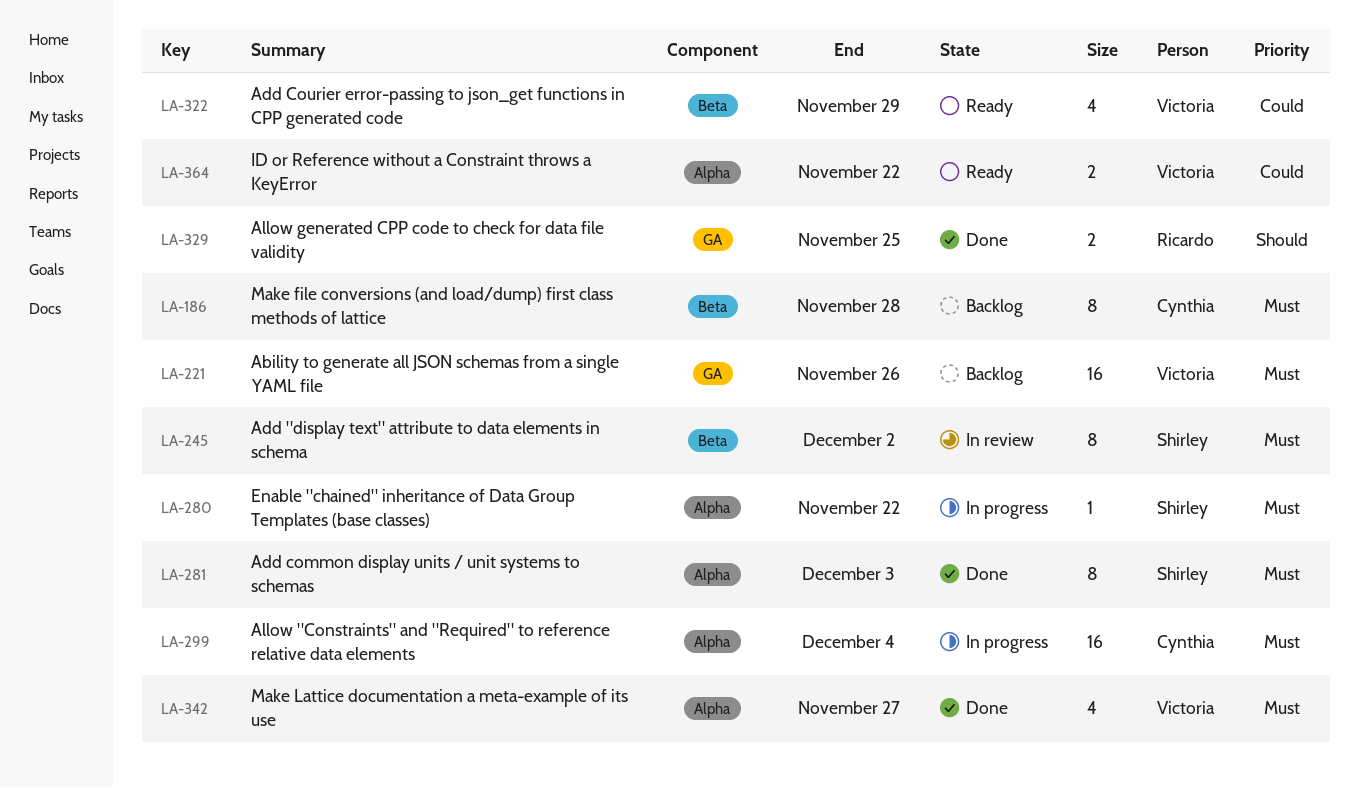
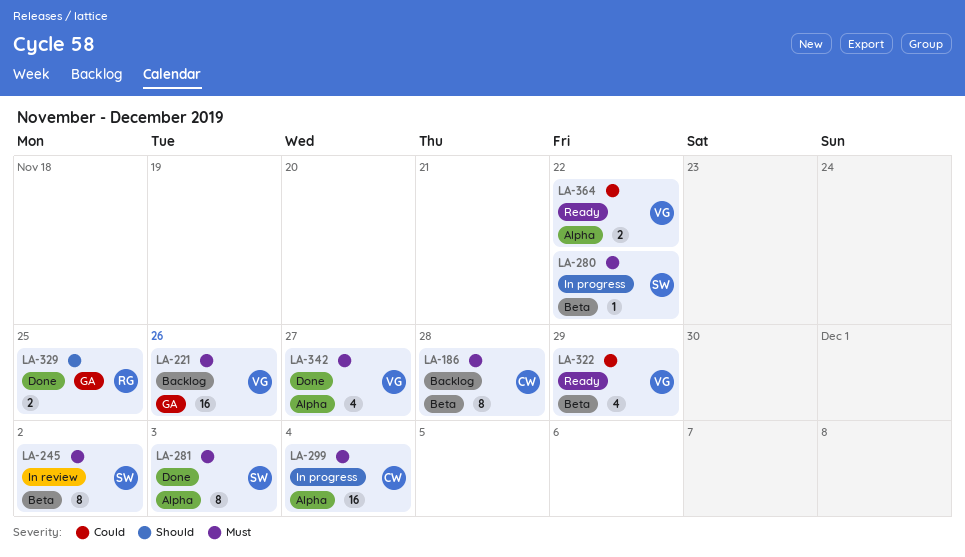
LA-280, label: Alpha -> Beta

